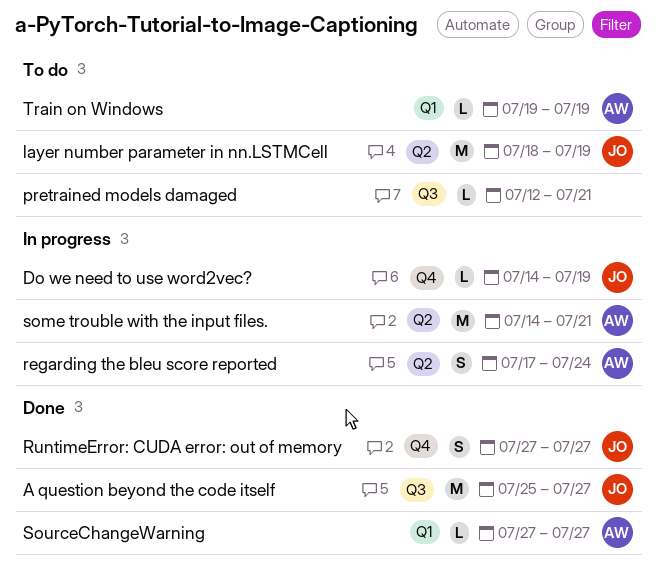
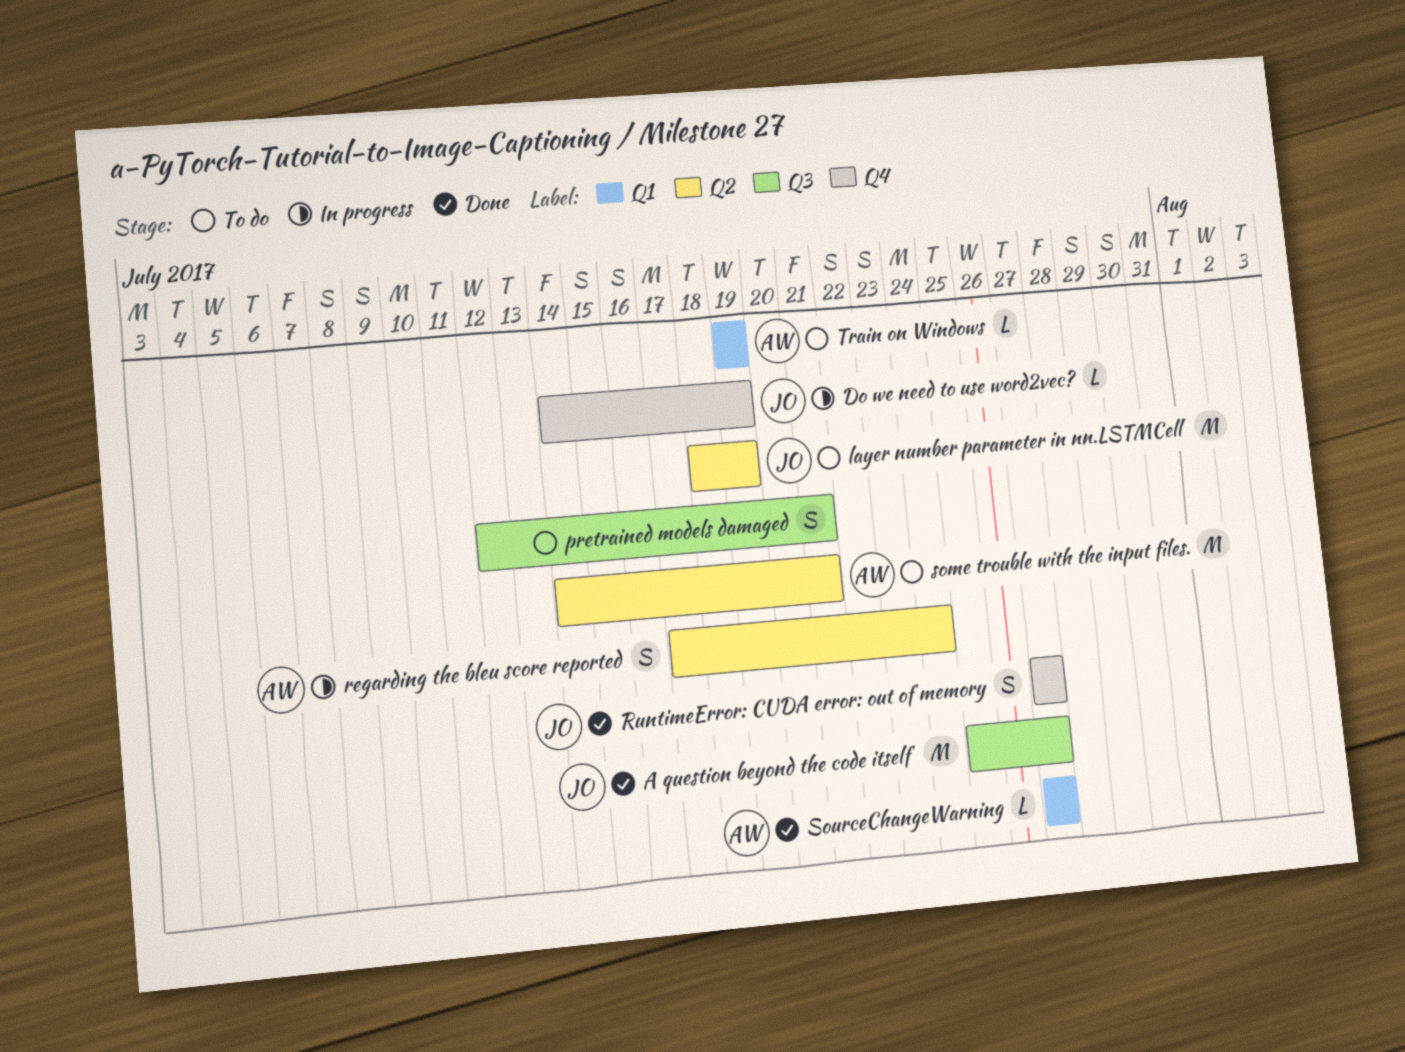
pretrained models damaged, estimate: L -> S
some trouble with the input files., status: In progress -> To do

